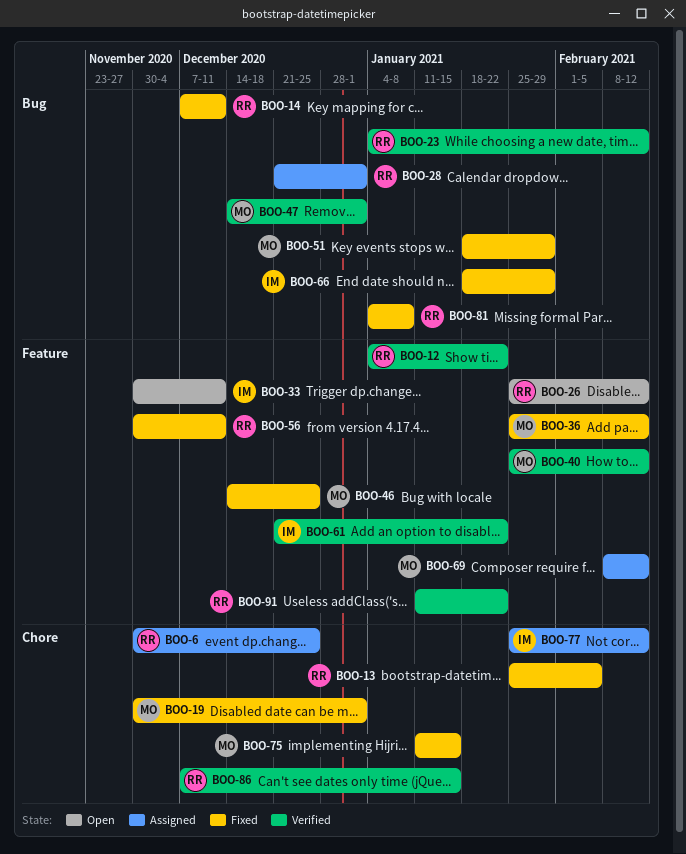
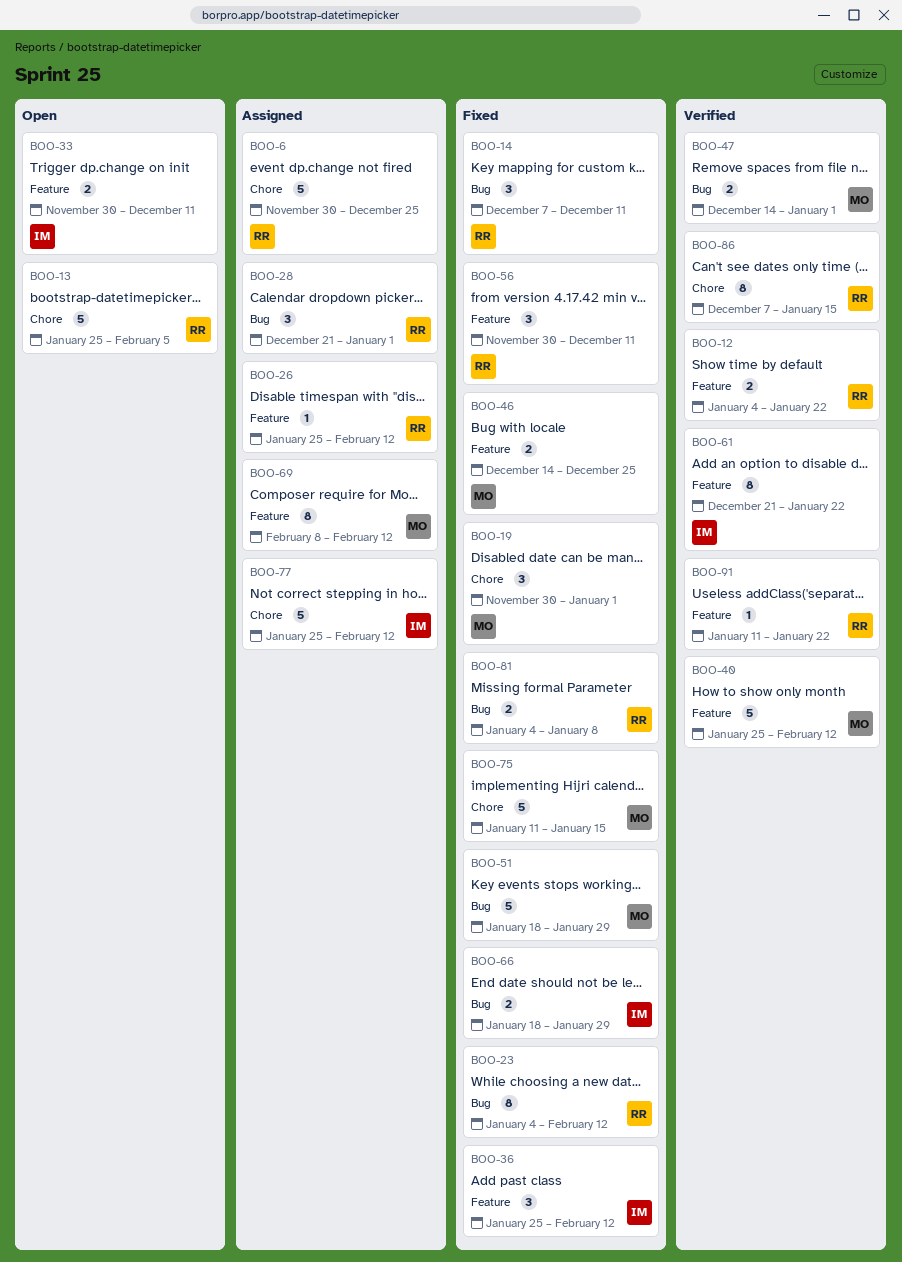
BOO-13, status: Fixed -> Open
BOO-23, status: Verified -> Fixed
BOO-26, status: Open -> Assigned
BOO-36, owner: MO -> IM

